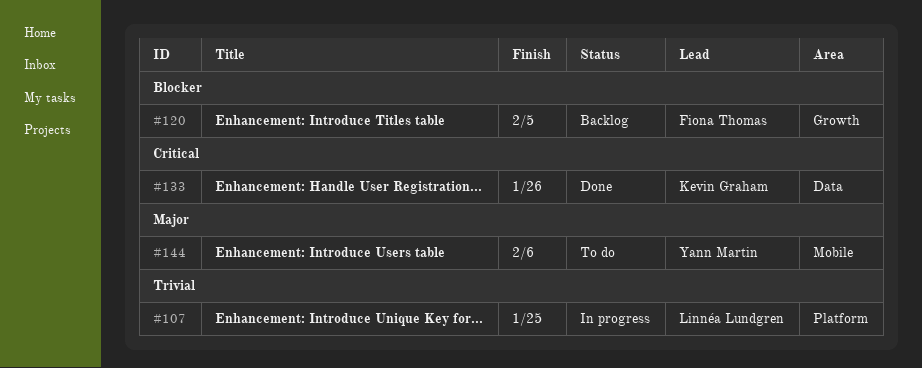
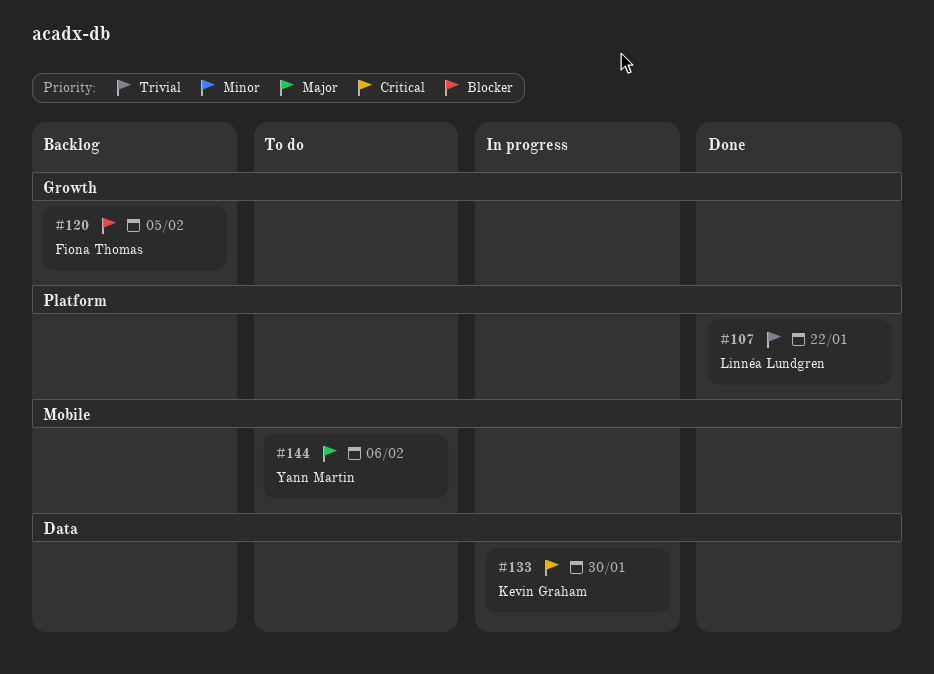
#107, status: In progress -> Done
#107, due: Jan 25 -> Jan 22
#133, status: Done -> In progress
#133, due: Jan 26 -> Jan 30

